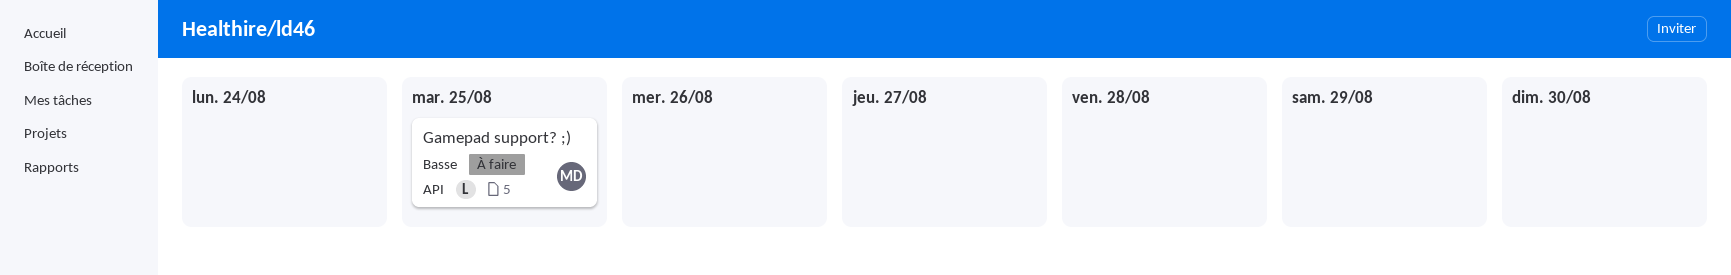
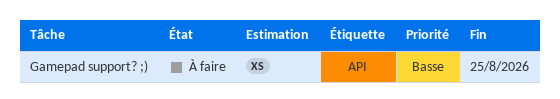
Gamepad support? ;), estimate: L -> XS

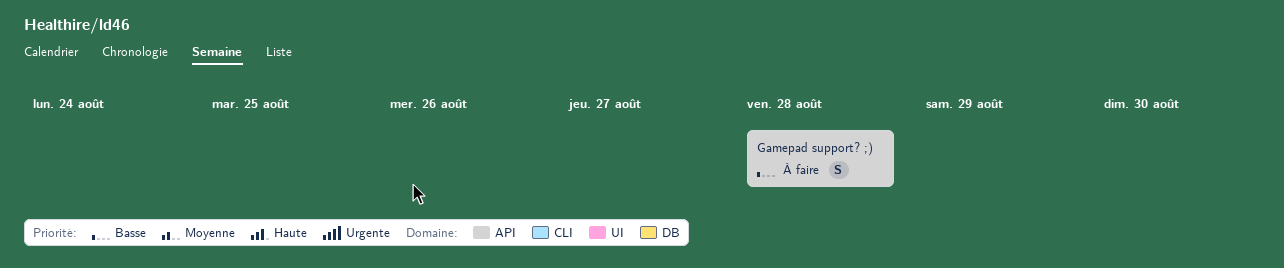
Gamepad support? ;), estimate: XS -> S
Gamepad support? ;), due: Aug 25 -> Aug 28

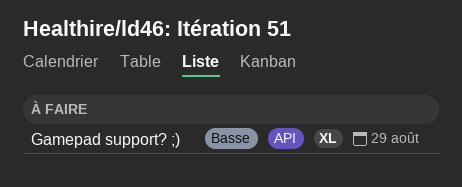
Gamepad support? ;), estimate: S -> XL
Gamepad support? ;), due: Aug 28 -> Aug 29

